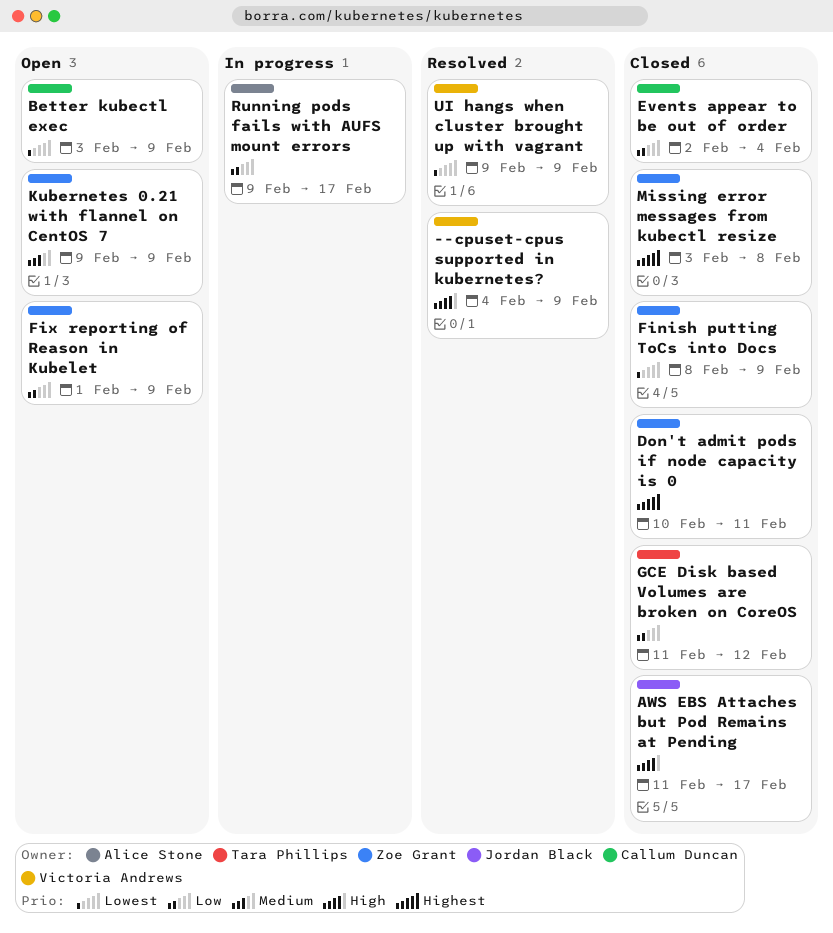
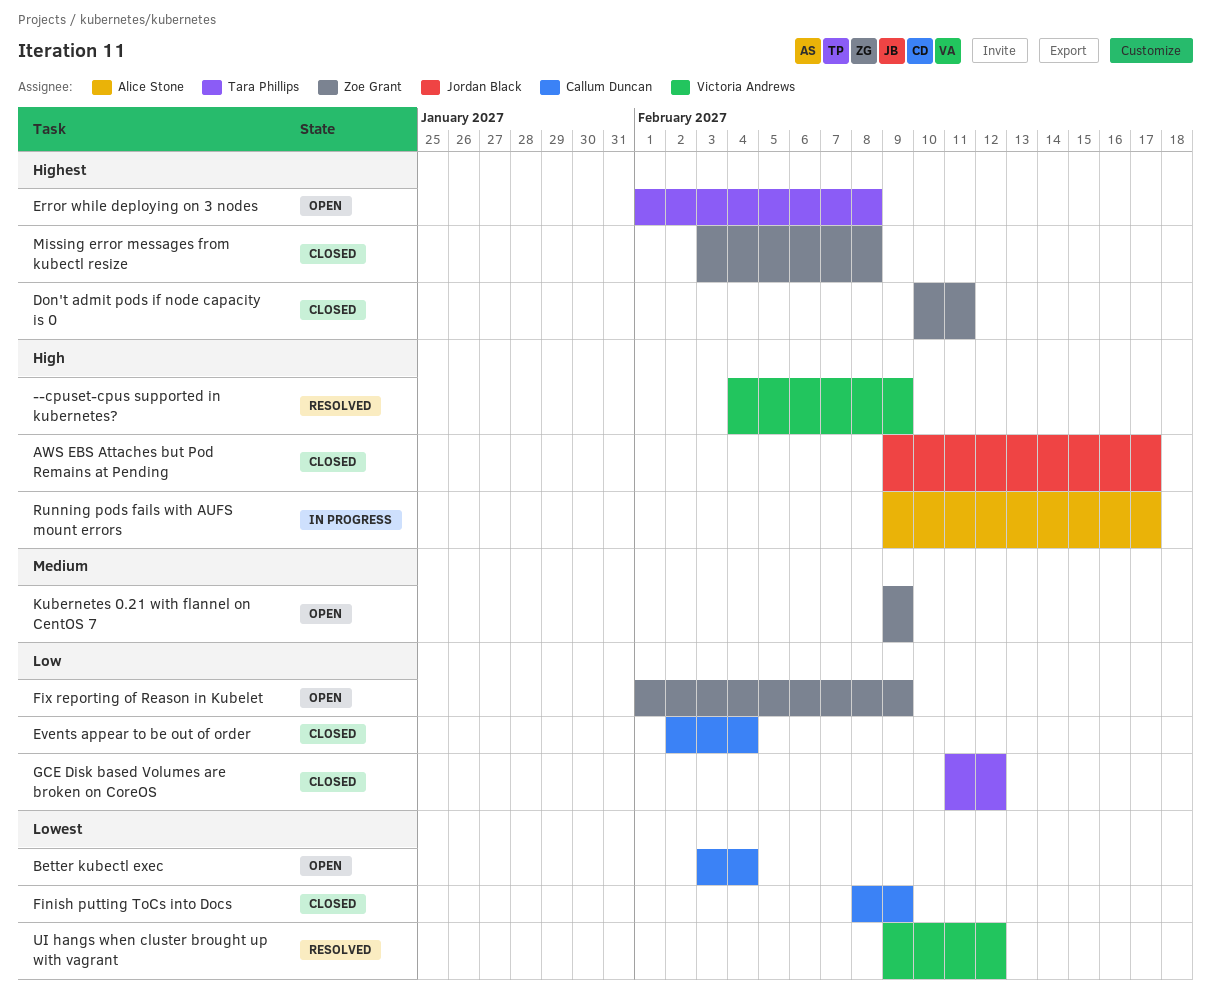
AWS EBS Attaches but Pod Remains at Pending, start: Feb 11 -> Feb 9
Better kubectl exec, due: Feb 9 -> Feb 4
Error while deploying on 3 nodes: none -> present
Finish putting ToCs into Docs, owner: Zoe Grant -> Callum Duncan
Running pods fails with AUFS mount errors, priority: Low -> High
UI hangs when cluster brought up with vagrant, due: Feb 9 -> Feb 12

